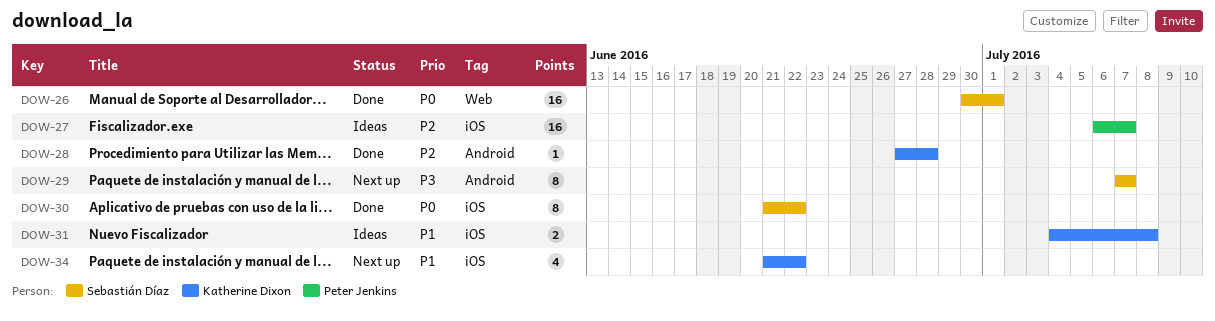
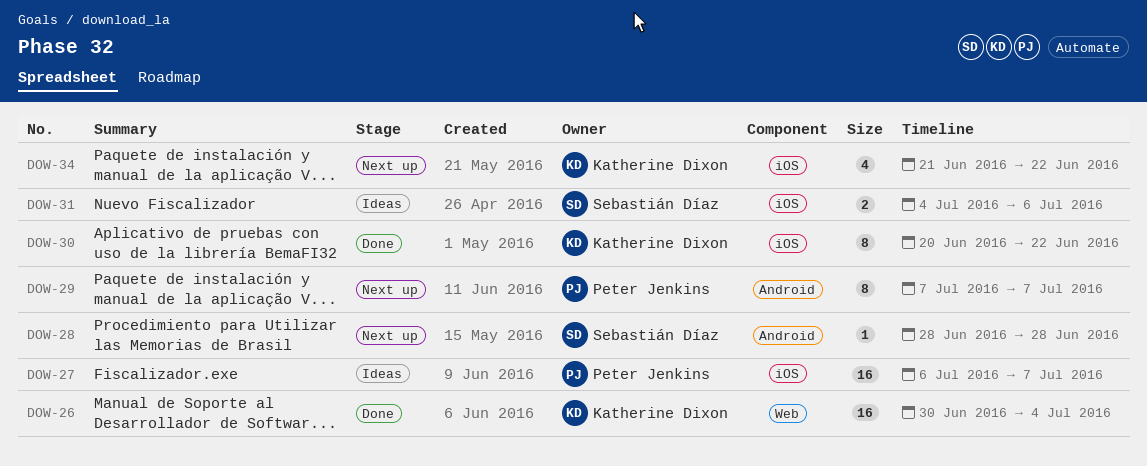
DOW-26, owner: Sebastián Díaz -> Katherine Dixon
DOW-26, due: Jul 1 -> Jul 4
DOW-28, status: Done -> Next up
DOW-28, owner: Katherine Dixon -> Sebastián Díaz
DOW-28, start: Jun 27 -> Jun 28
DOW-29, owner: Sebastián Díaz -> Peter Jenkins
DOW-30, owner: Sebastián Díaz -> Katherine Dixon
DOW-30, start: Jun 21 -> Jun 20
DOW-31, owner: Katherine Dixon -> Sebastián Díaz
DOW-31, due: Jul 8 -> Jul 6

